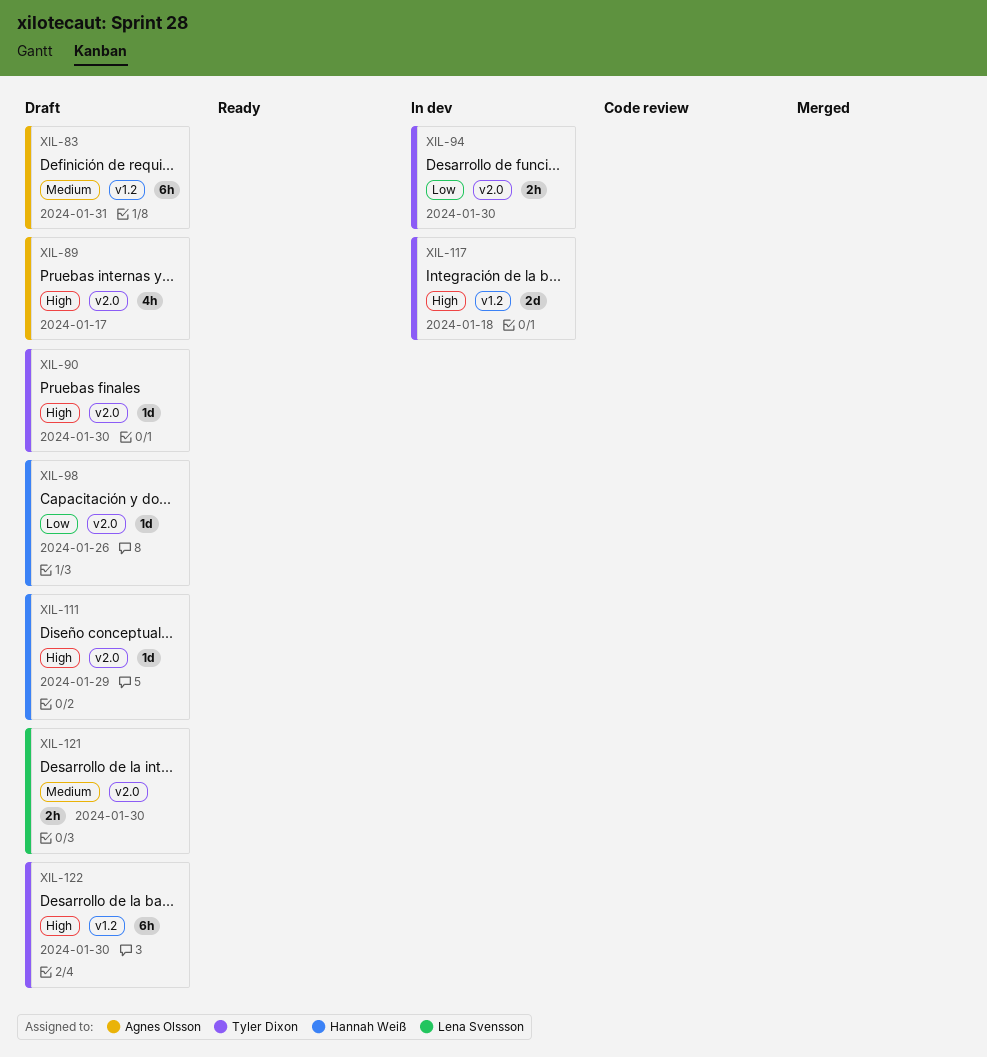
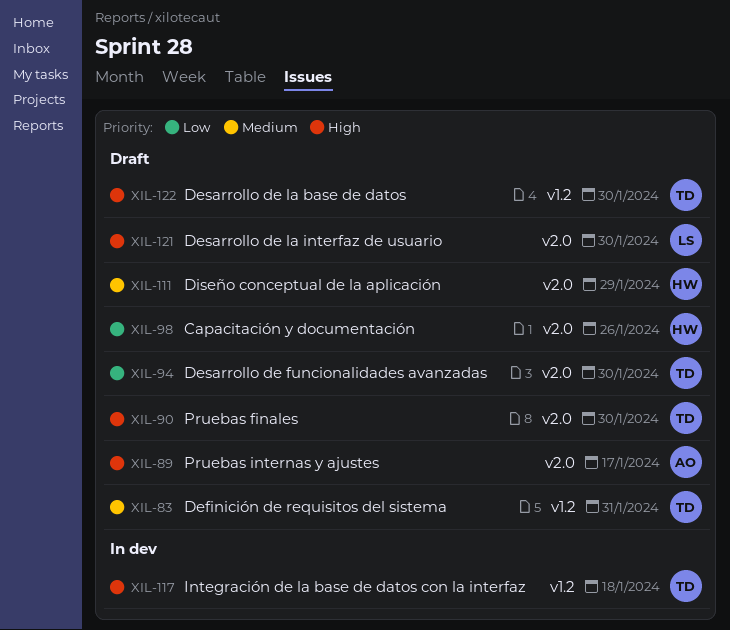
XIL-83, owner: Agnes Olsson -> Tyler Dixon
XIL-94, status: In dev -> Draft
XIL-111, priority: High -> Medium
XIL-121, priority: Medium -> High

